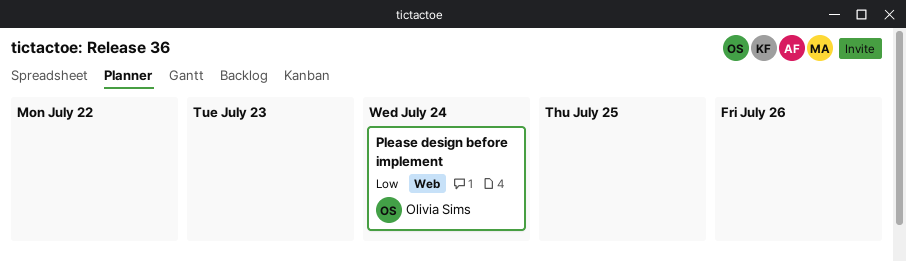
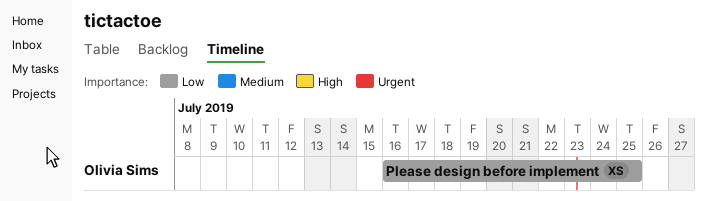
Please design before implement, due: Jul 24 -> Jul 25

